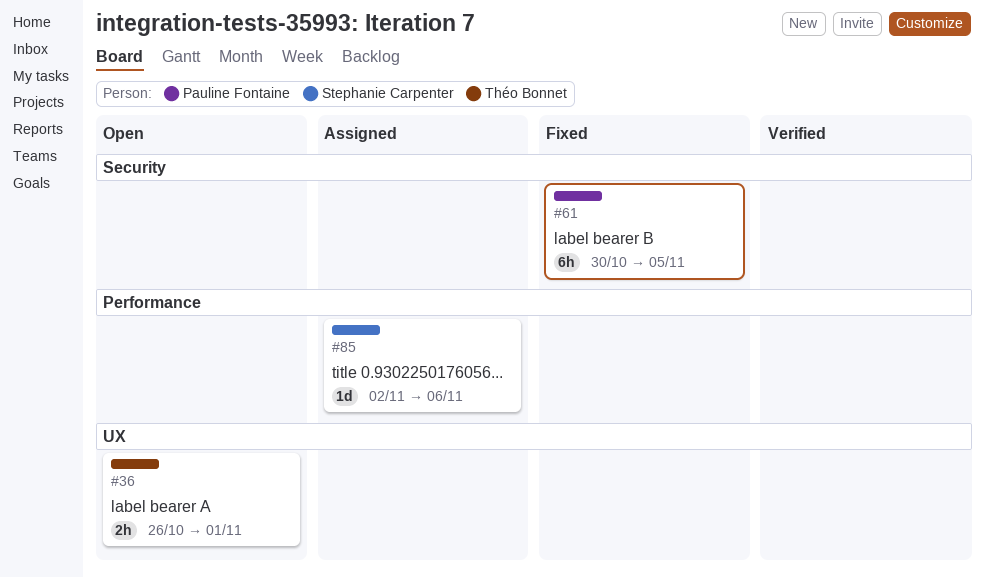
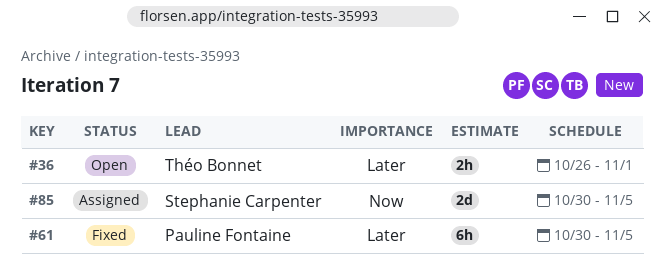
#85, estimate: 1d -> 2d
#85, start: Nov 2 -> Oct 30
#85, due: Nov 6 -> Nov 5

